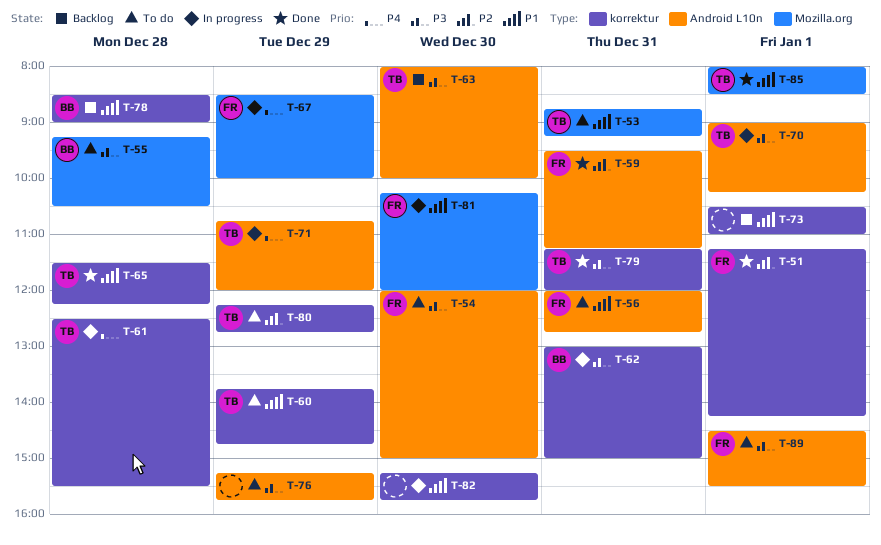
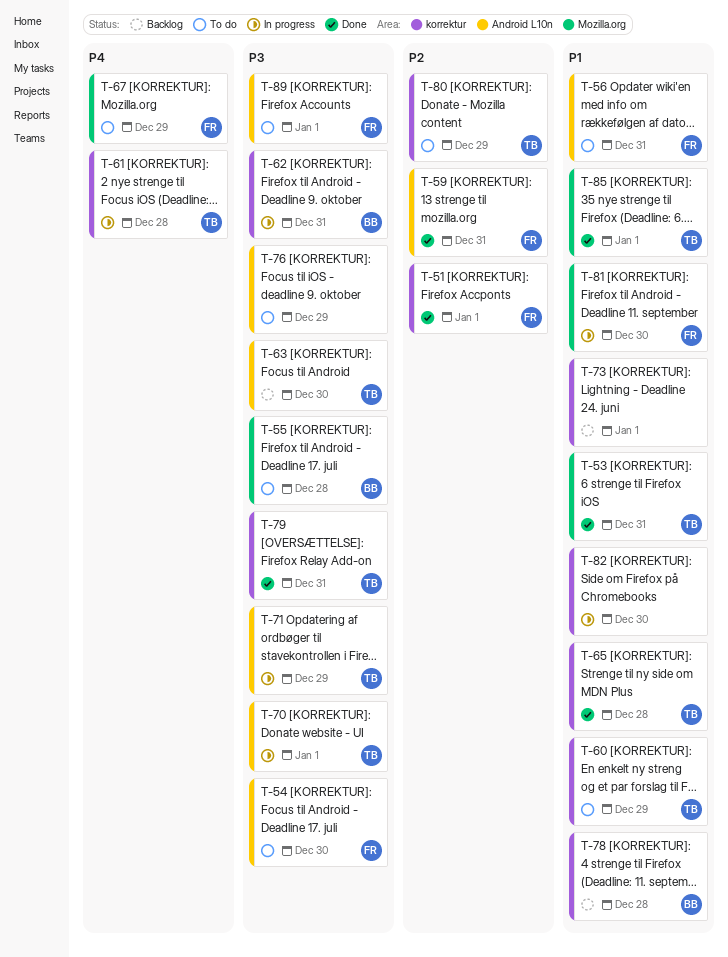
T-53, status: To do -> Done
T-67, status: In progress -> To do
T-71, priority: P4 -> P3

